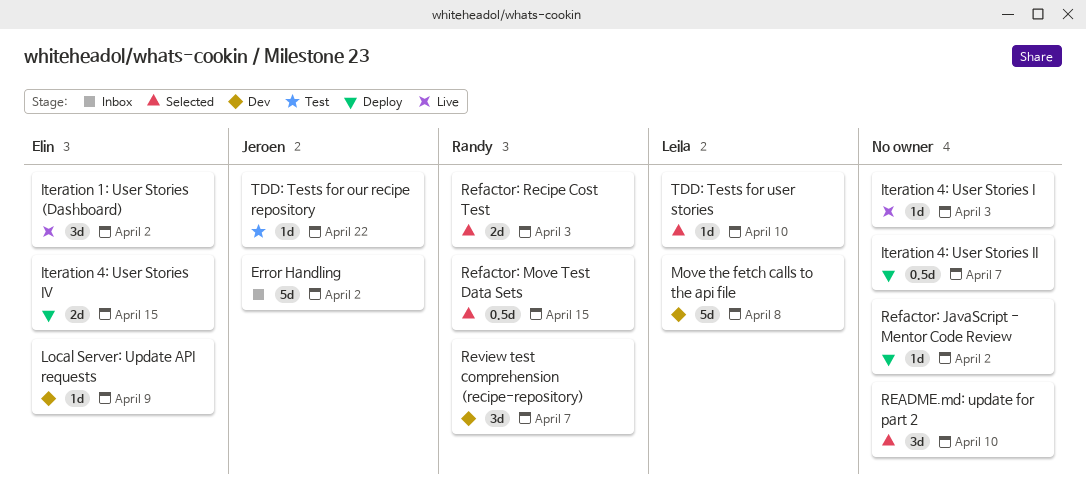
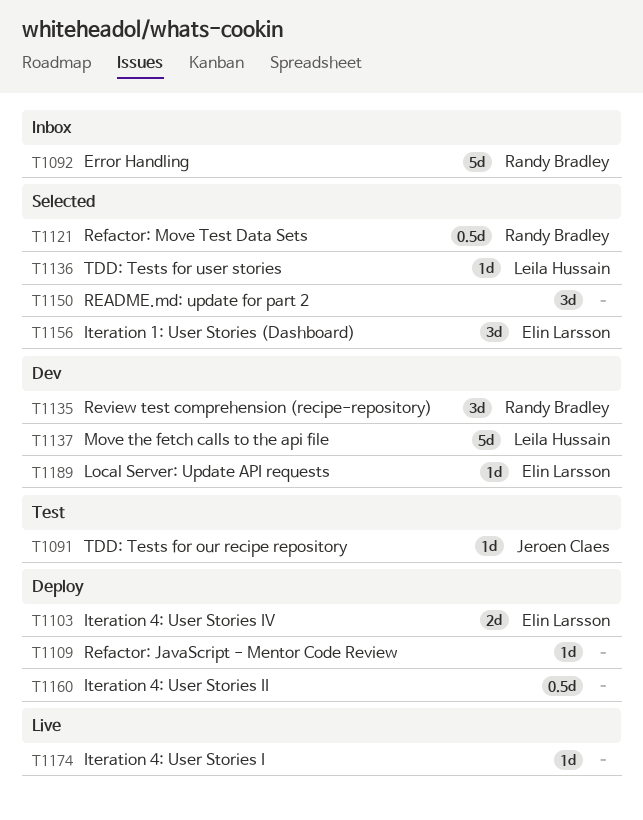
Error Handling, owner: Jeroen Claes -> Randy Bradley
Iteration 1: User Stories (Dashboard), status: Live -> Selected
Refactor: Recipe Cost Test: present -> none

